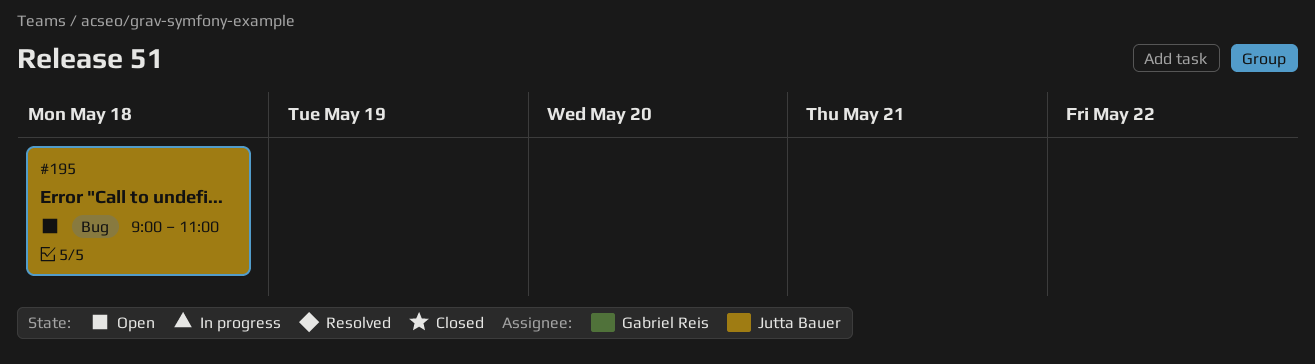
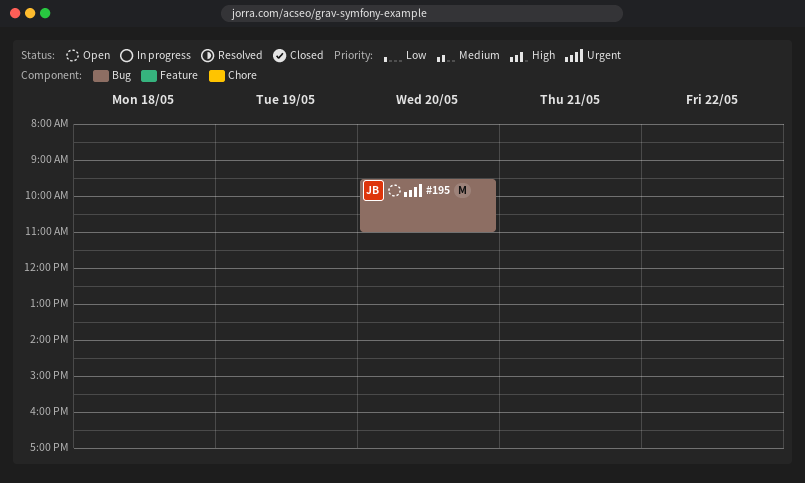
#195, day: May 18 -> May 20
#195, begins: 09:00 -> 09:30

